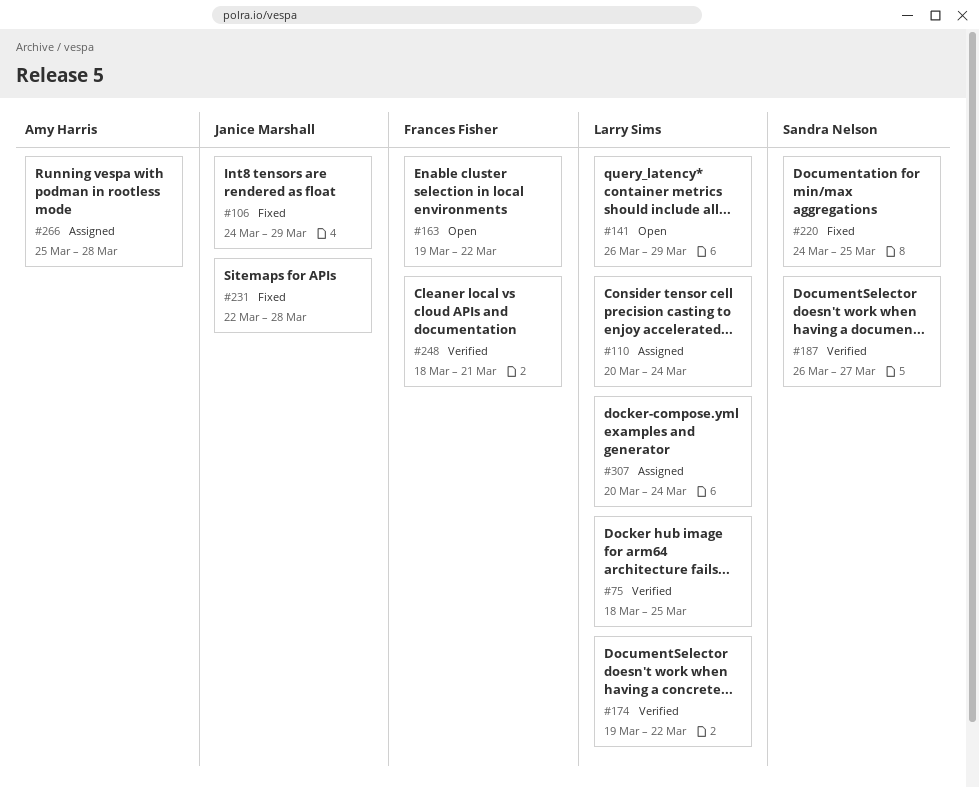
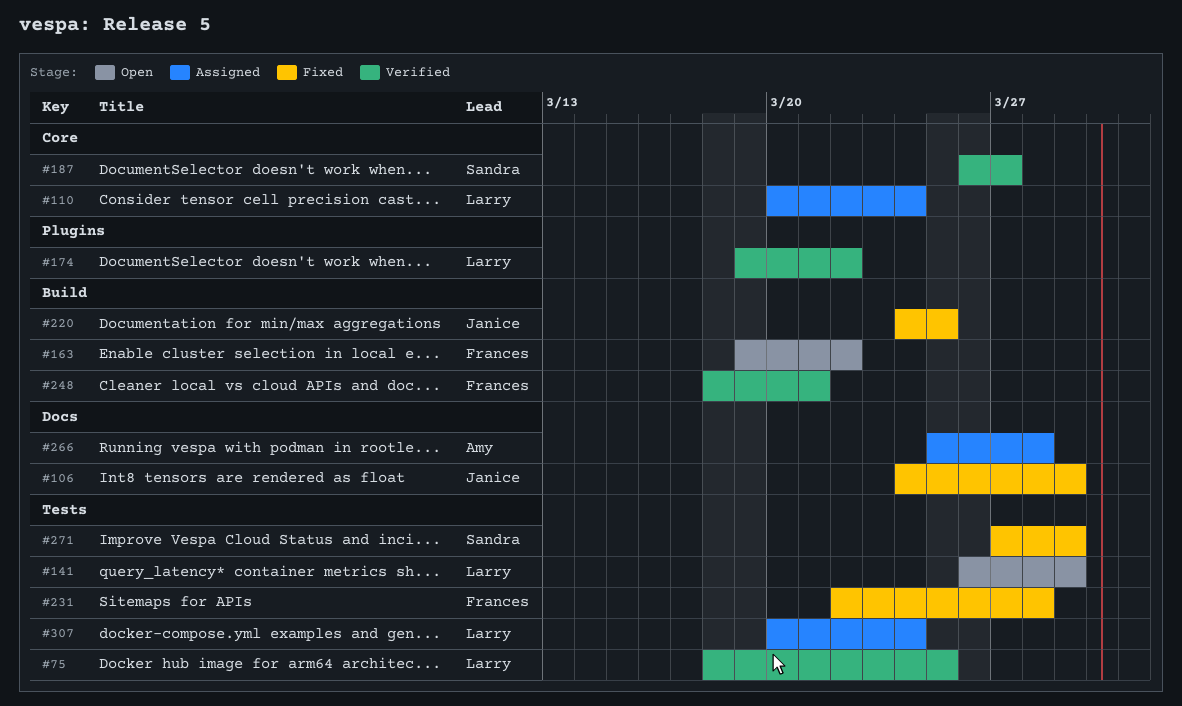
#220, owner: Sandra Nelson -> Janice Marshall
#231, owner: Janice Marshall -> Frances Fisher
#271: none -> present

